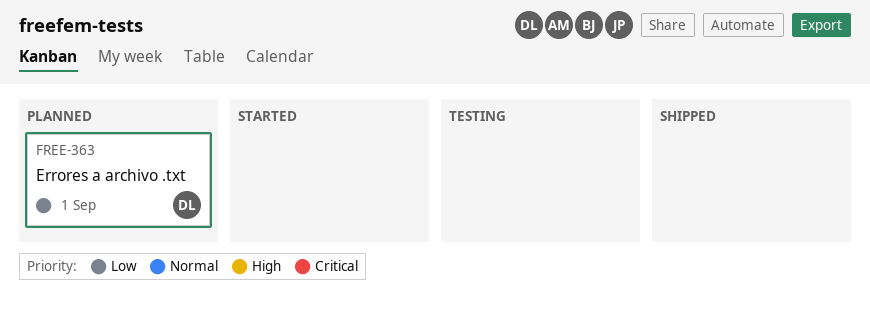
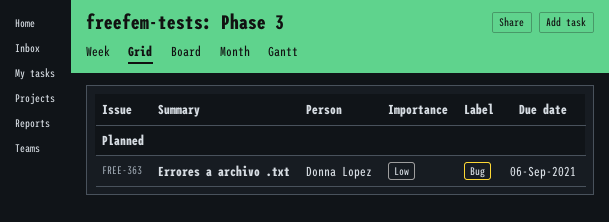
FREE-363, due: Sep 1 -> Sep 6

